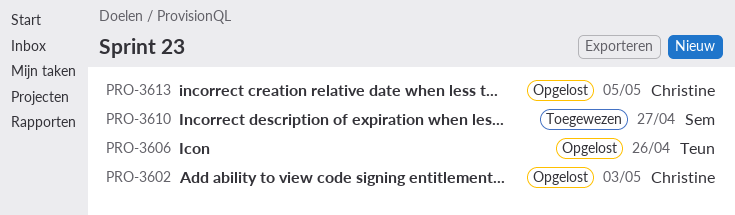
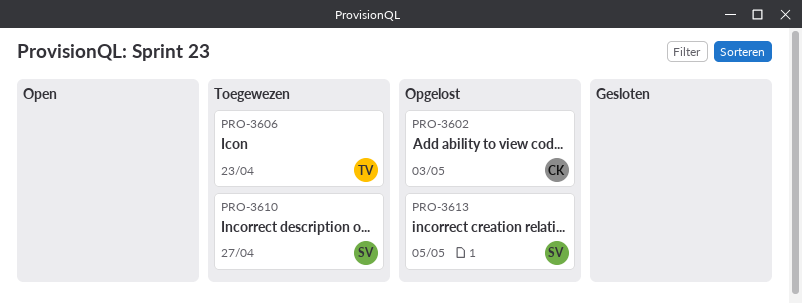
PRO-3606, status: Opgelost -> Toegewezen
PRO-3606, due: Apr 26 -> Apr 23
PRO-3613, owner: Christine -> Sem

